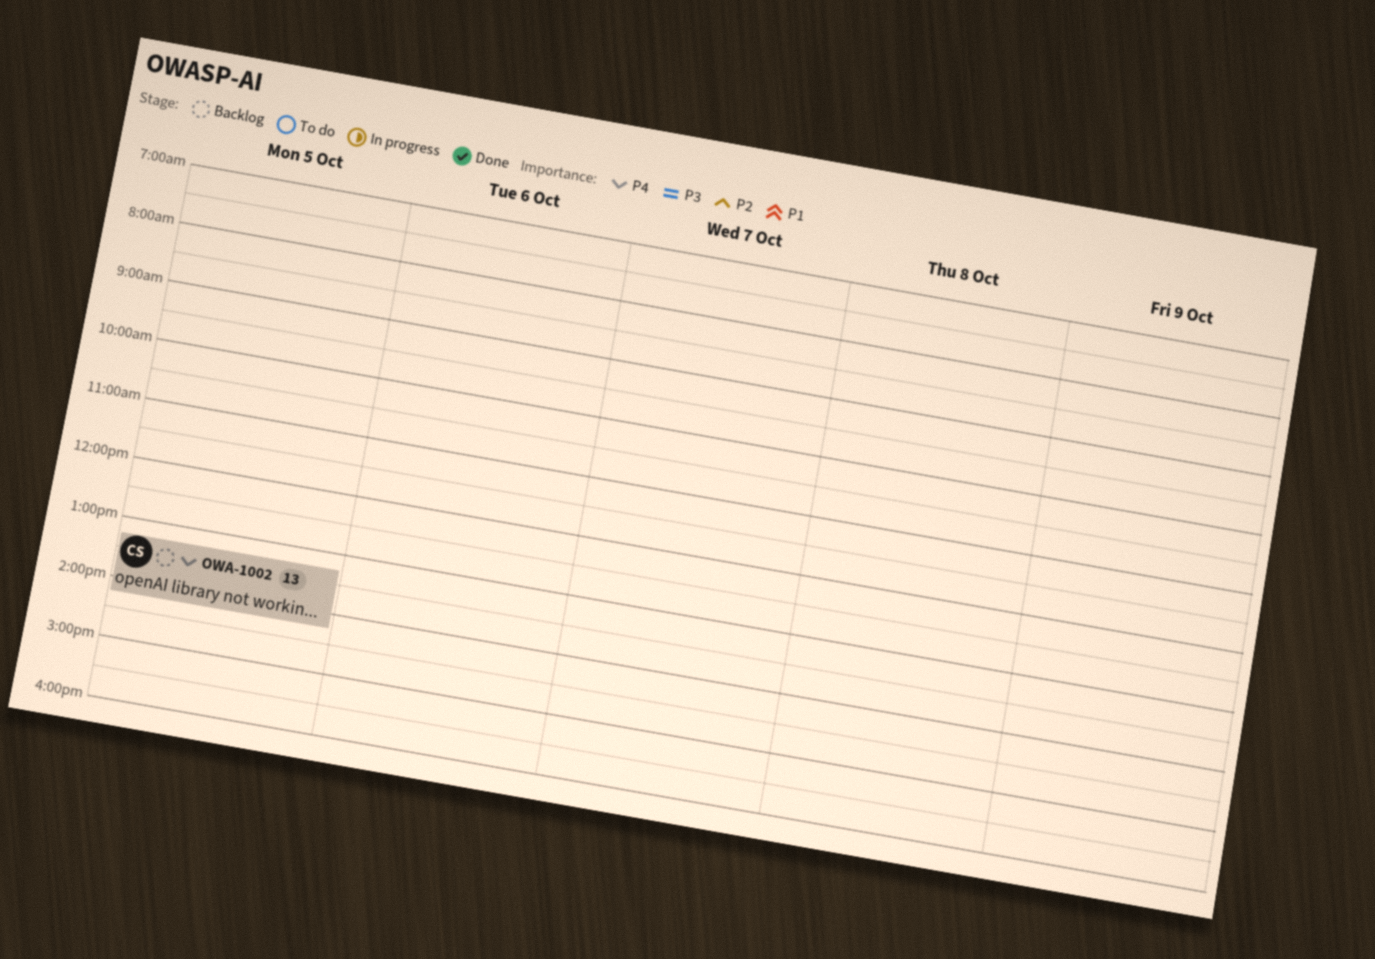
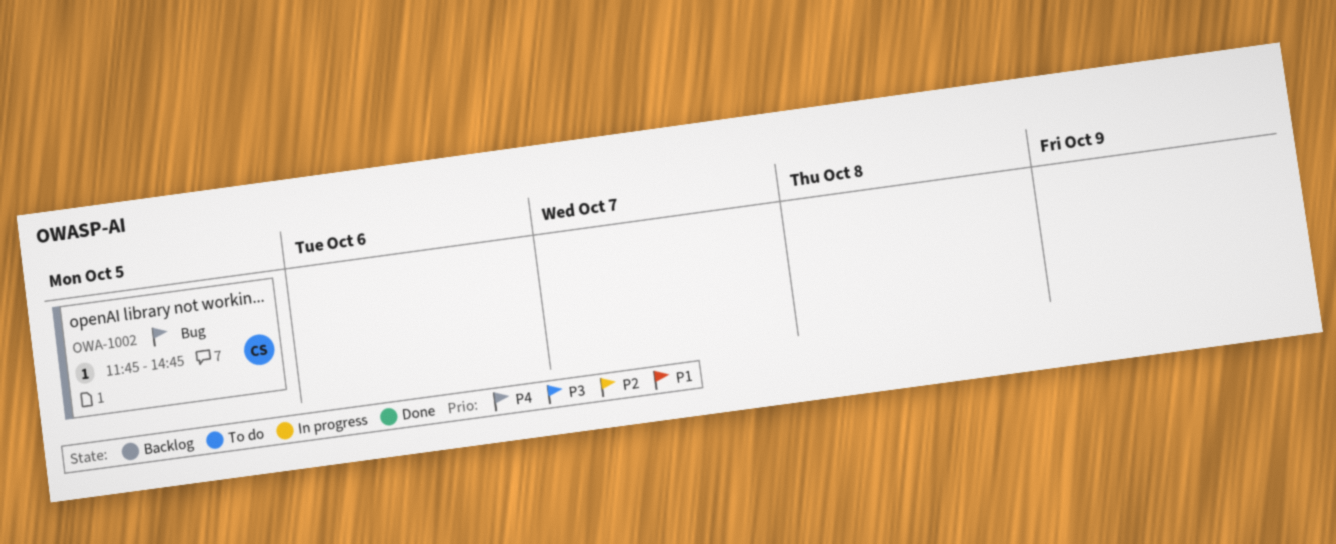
OWA-1002, estimate: 13 -> 1
OWA-1002, begins: 13:15 -> 11:45
OWA-1002, ends: 14:15 -> 14:45

